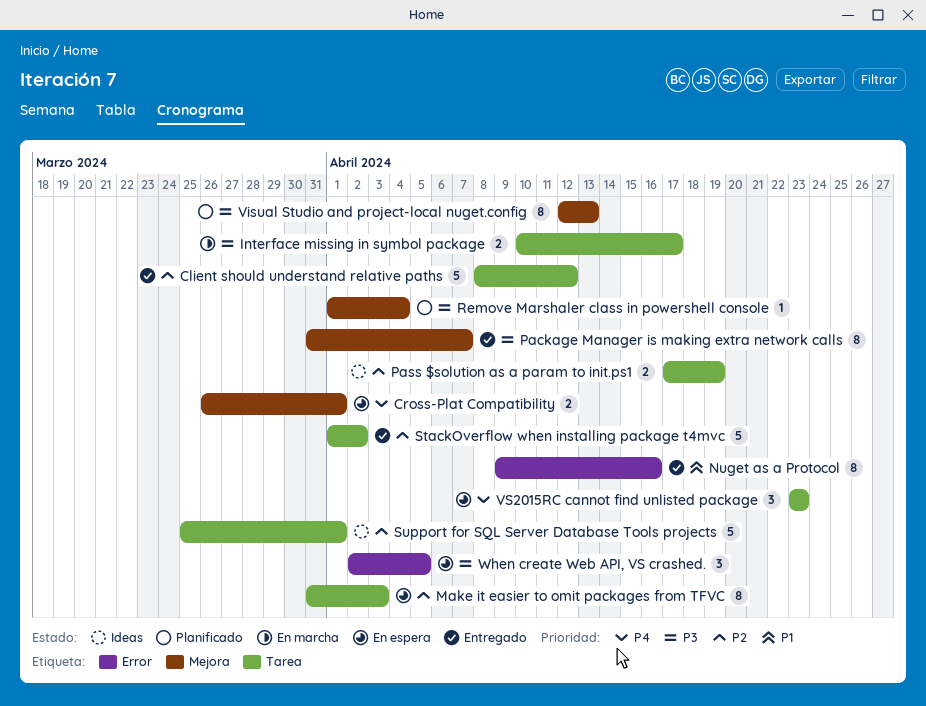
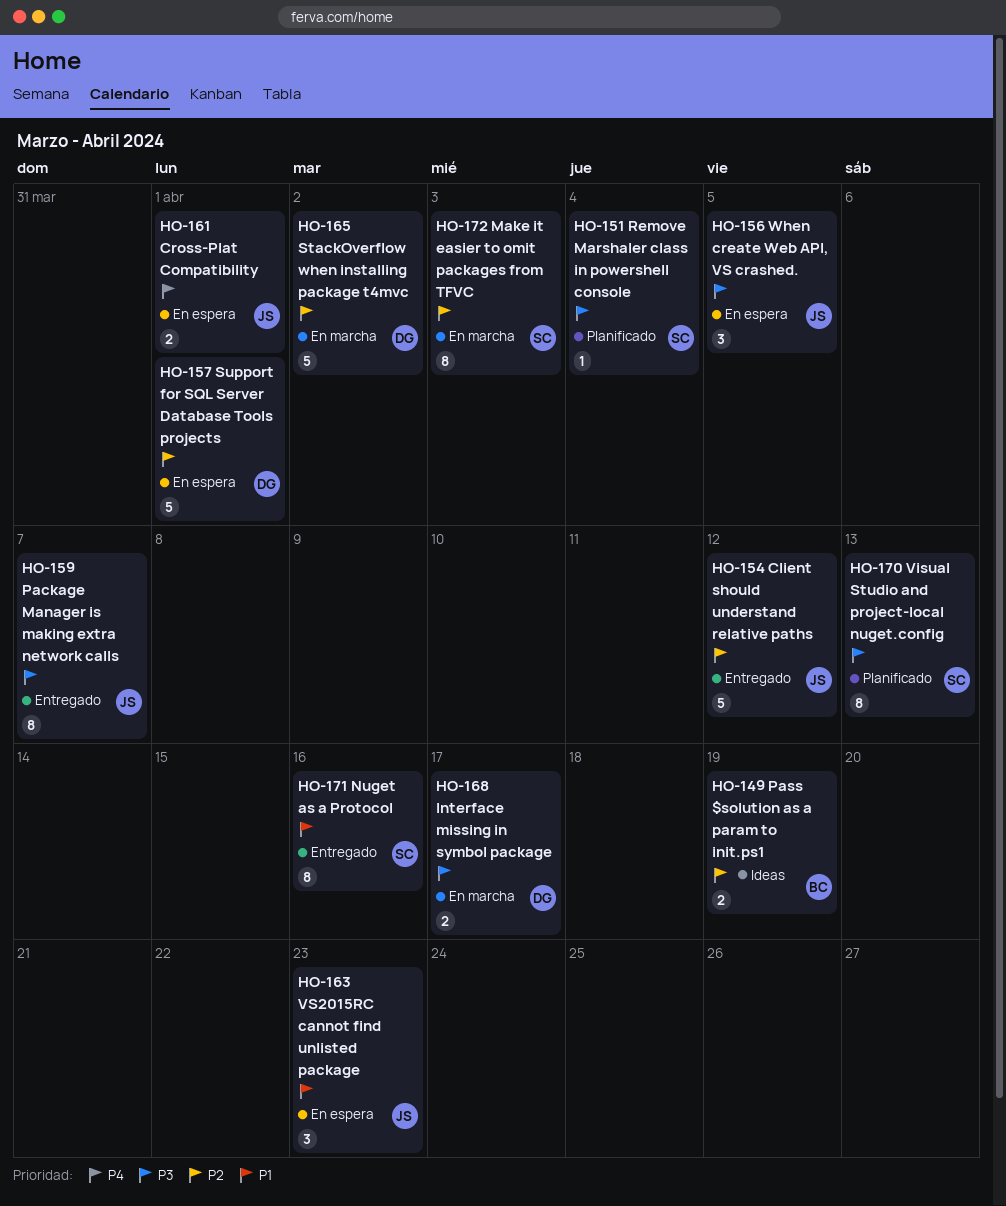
Make it easier to omit packages from TFVC, status: En espera -> En marcha
StackOverflow when installing package t4mvc, status: Entregado -> En marcha
Support for SQL Server Database Tools projects, status: Ideas -> En espera
VS2015RC cannot find unlisted package, priority: P4 -> P1

